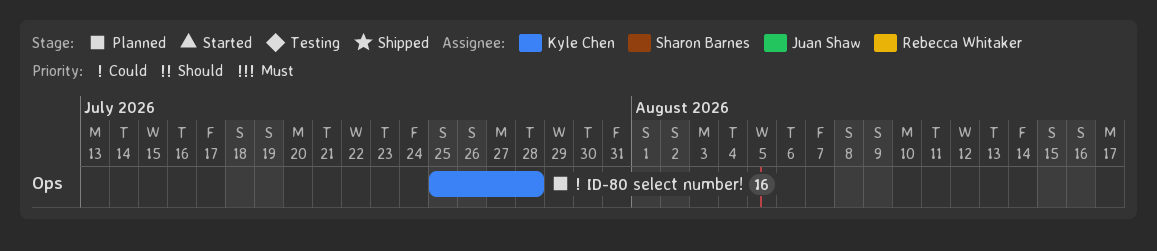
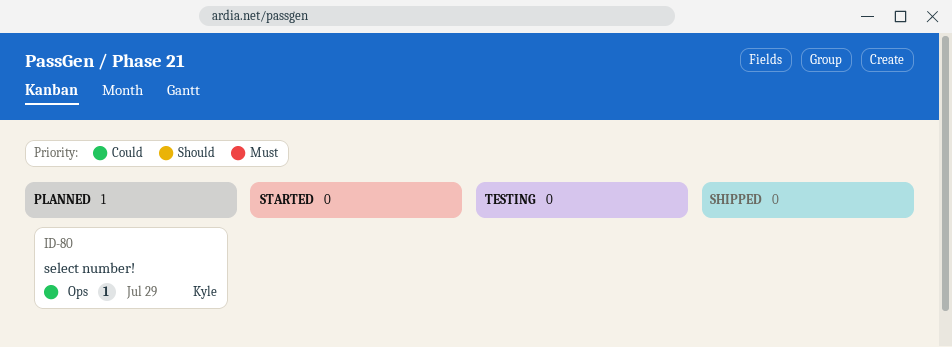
ID-80, estimate: 16 -> 1
ID-80, due: Jul 28 -> Jul 29

